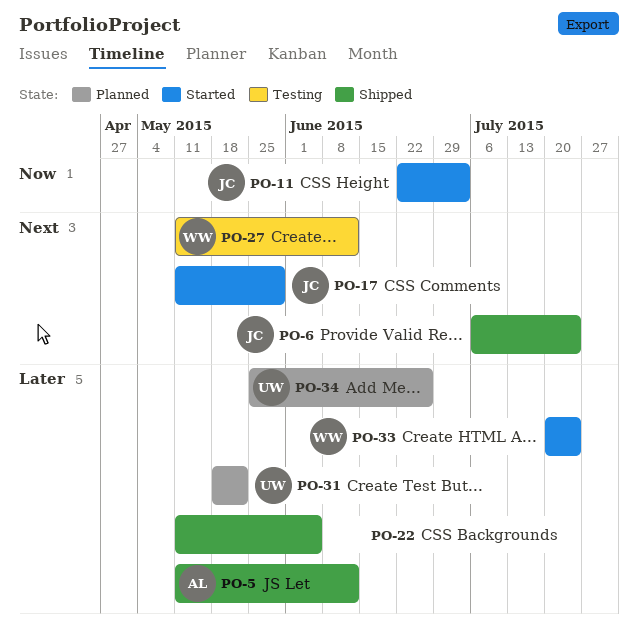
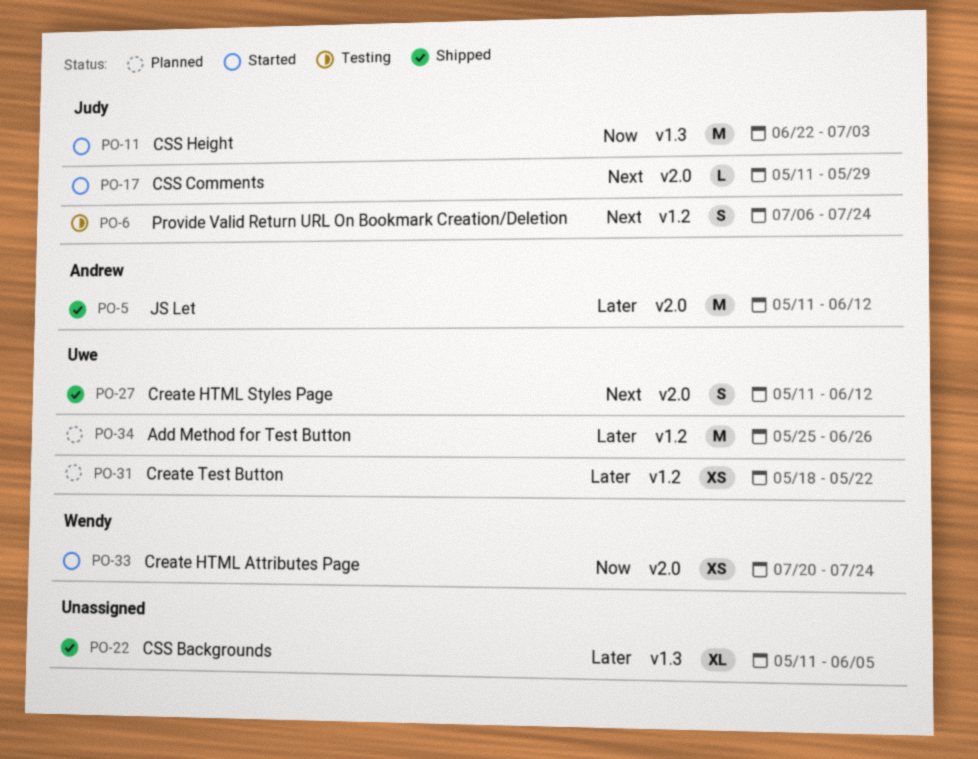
PO-6, status: Shipped -> Testing
PO-27, status: Testing -> Shipped
PO-27, owner: Wendy -> Uwe
PO-33, priority: Later -> Now

